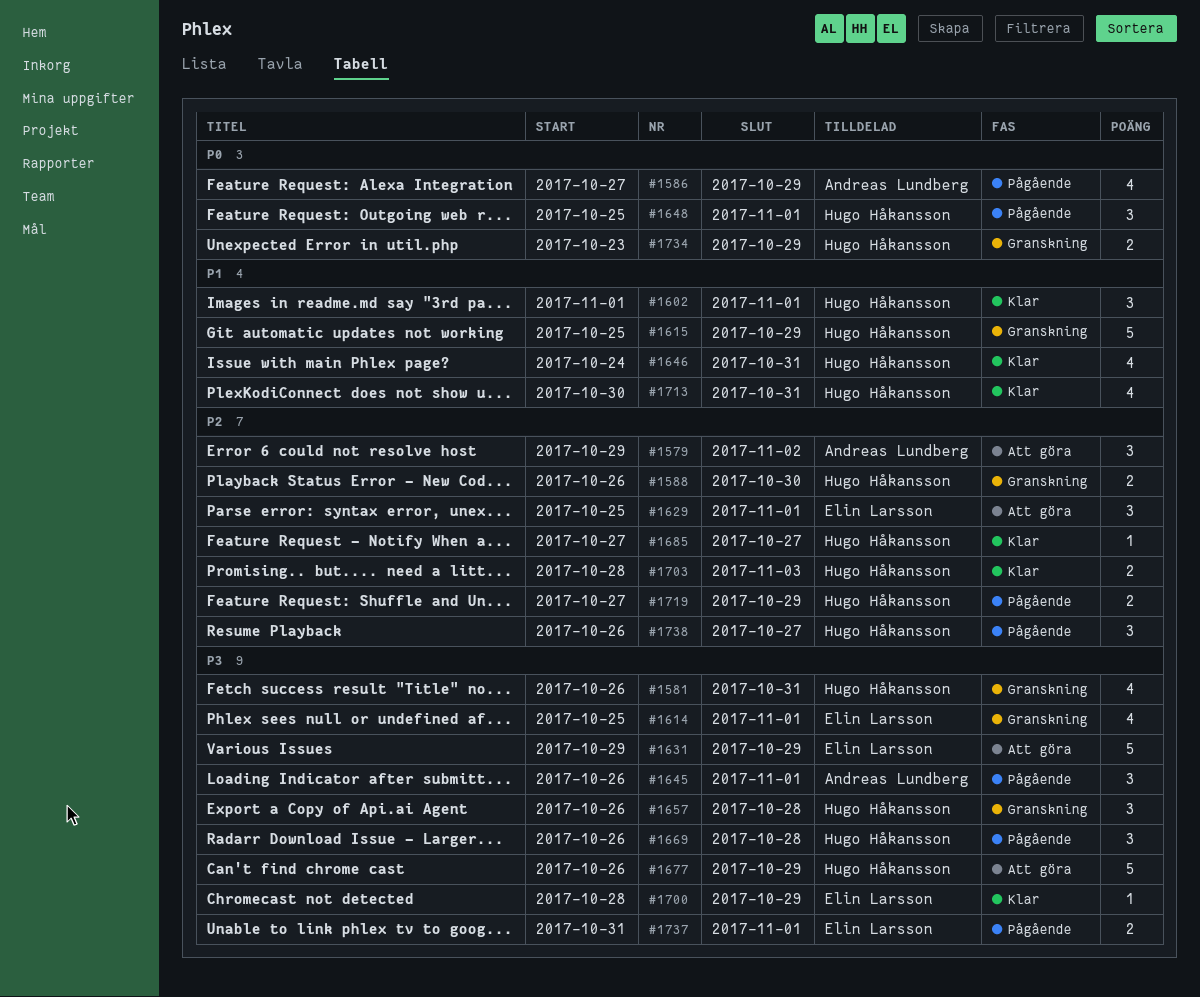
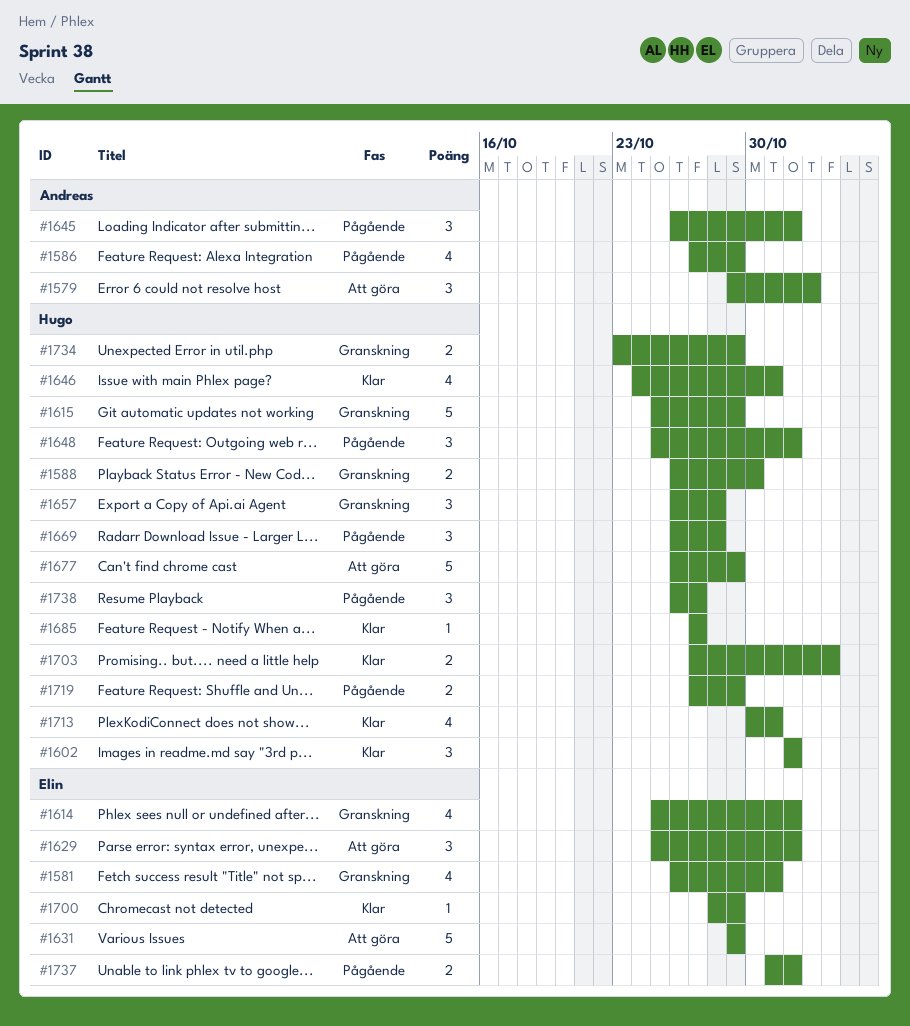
#1581, owner: Hugo Håkansson -> Elin Larsson
#1703, start: Oct 28 -> Oct 27

